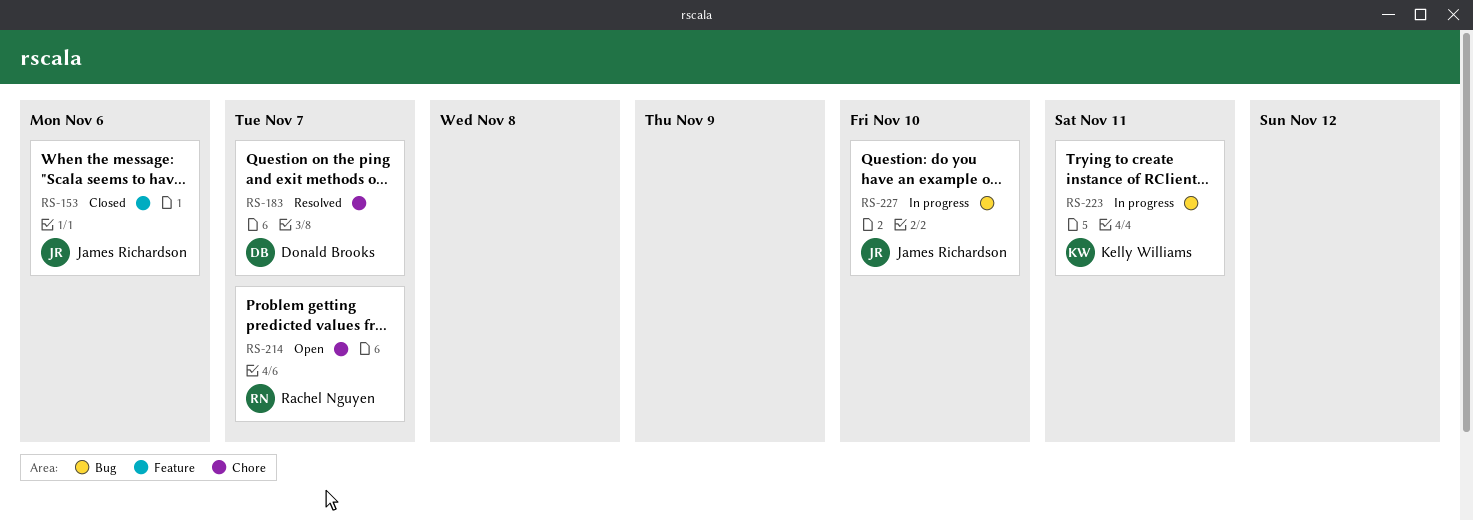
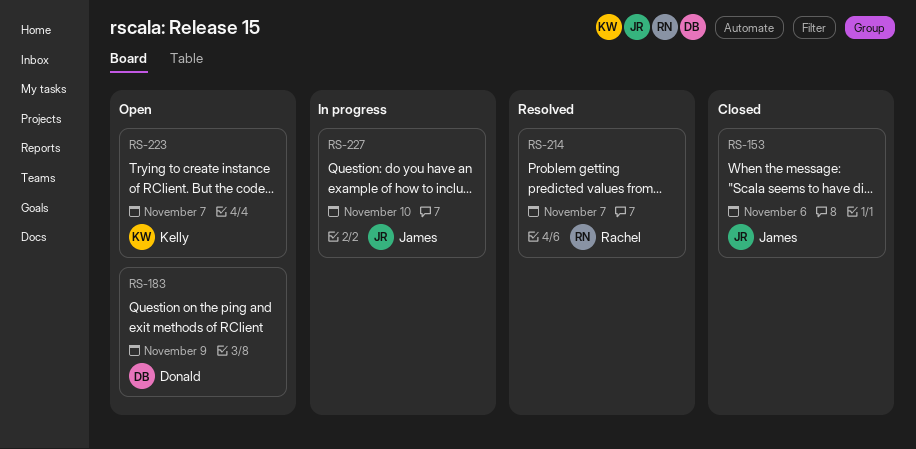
RS-183, status: Resolved -> Open
RS-183, due: Nov 7 -> Nov 9
RS-214, status: Open -> Resolved
RS-223, status: In progress -> Open
RS-223, due: Nov 11 -> Nov 7

